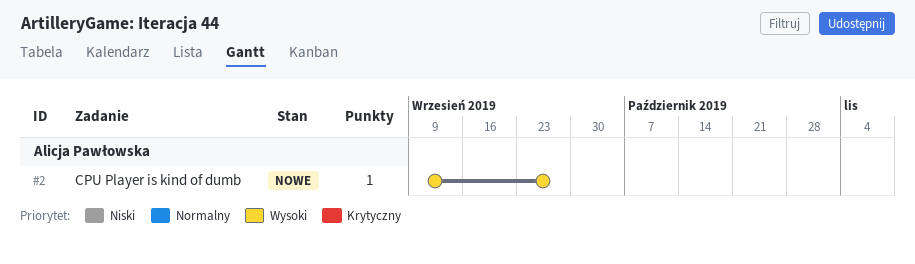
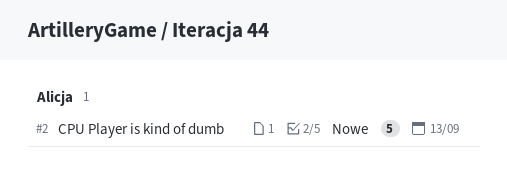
#2, estimate: 1 -> 5
#2, due: Sep 27 -> Sep 13

